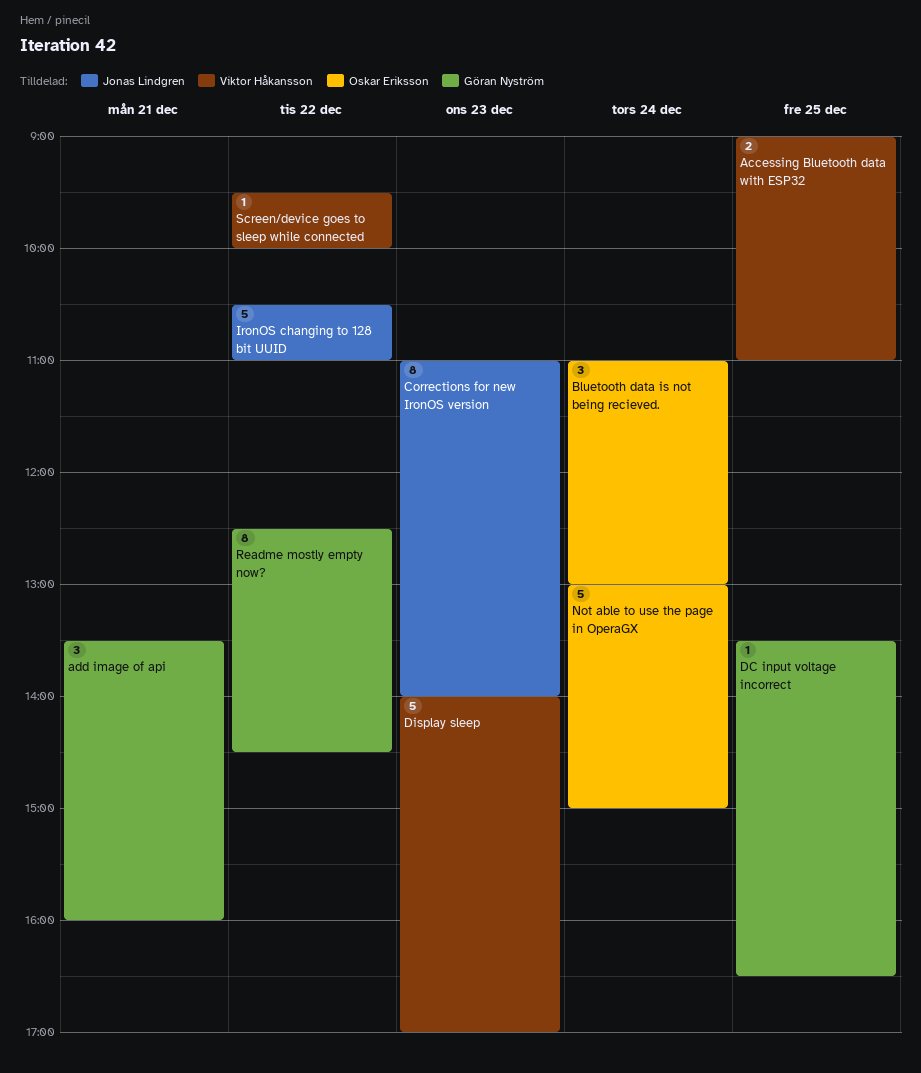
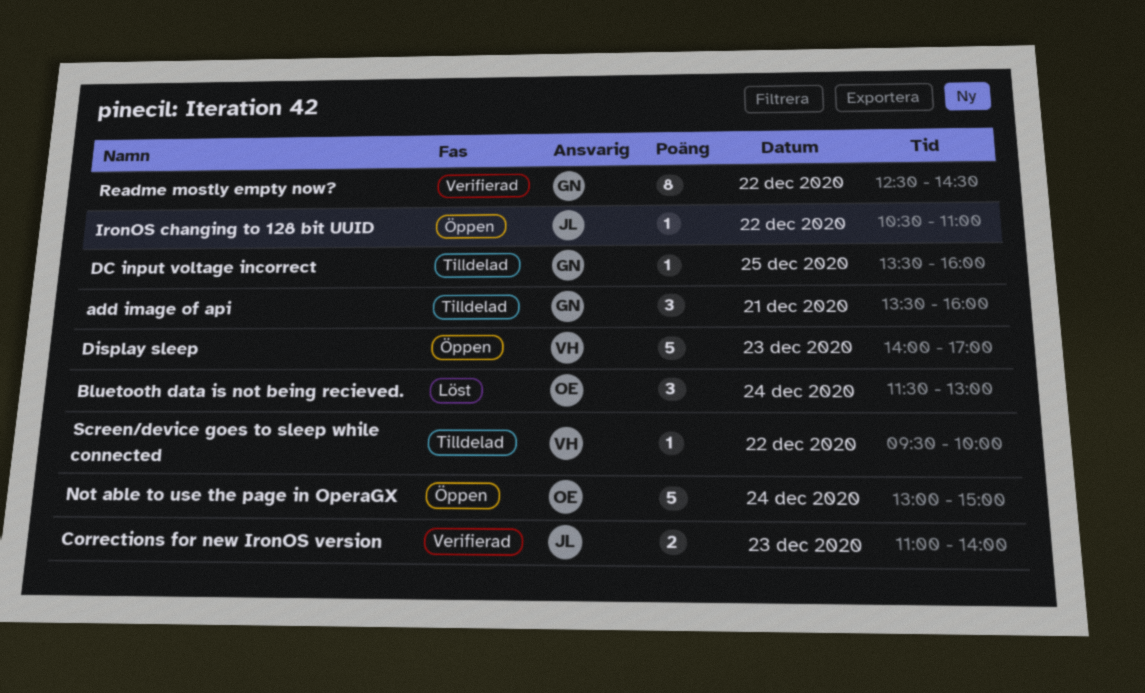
Accessing Bluetooth data with ESP32: present -> none
Bluetooth data is not being recieved., begins: 11:00 -> 11:30
Corrections for new IronOS version, estimate: 8 -> 2
DC input voltage incorrect, ends: 16:30 -> 16:00
IronOS changing to 128 bit UUID, estimate: 5 -> 1

